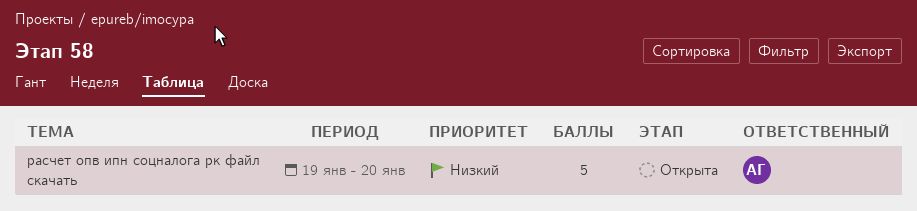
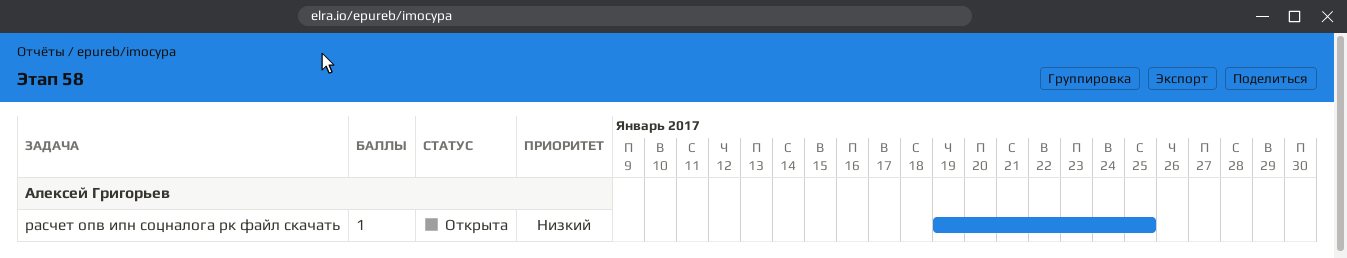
расчет опв ипн соцналога рк файл скачать, estimate: 5 -> 1
расчет опв ипн соцналога рк файл скачать, due: Jan 20 -> Jan 25

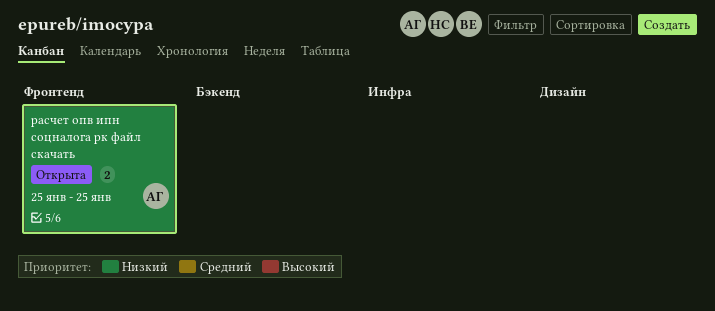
расчет опв ипн соцналога рк файл скачать, estimate: 1 -> 2
расчет опв ипн соцналога рк файл скачать, start: Jan 19 -> Jan 25

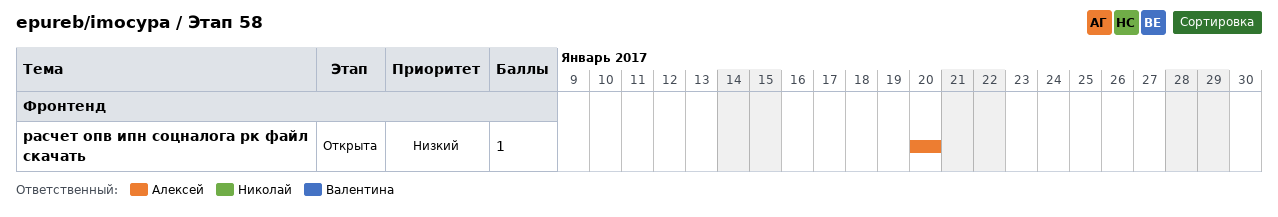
расчет опв ипн соцналога рк файл скачать, estimate: 2 -> 1
расчет опв ипн соцналога рк файл скачать, start: Jan 25 -> Jan 20
расчет опв ипн соцналога рк файл скачать, due: Jan 25 -> Jan 20

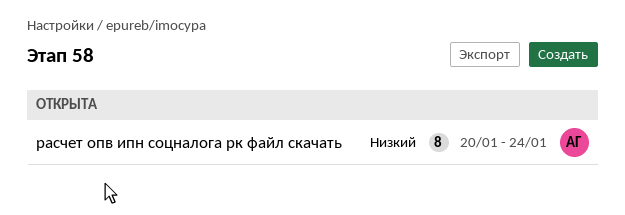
расчет опв ипн соцналога рк файл скачать, estimate: 1 -> 8
расчет опв ипн соцналога рк файл скачать, due: Jan 20 -> Jan 24

